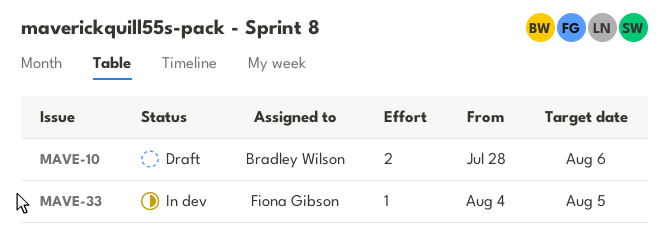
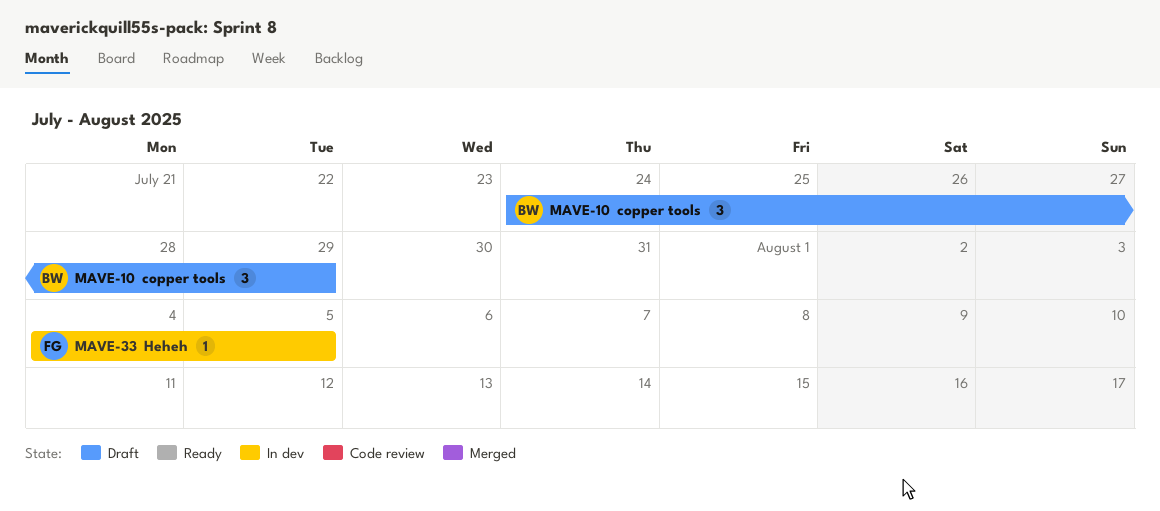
MAVE-10, estimate: 2 -> 3
MAVE-10, start: Jul 28 -> Jul 24
MAVE-10, due: Aug 6 -> Jul 29

